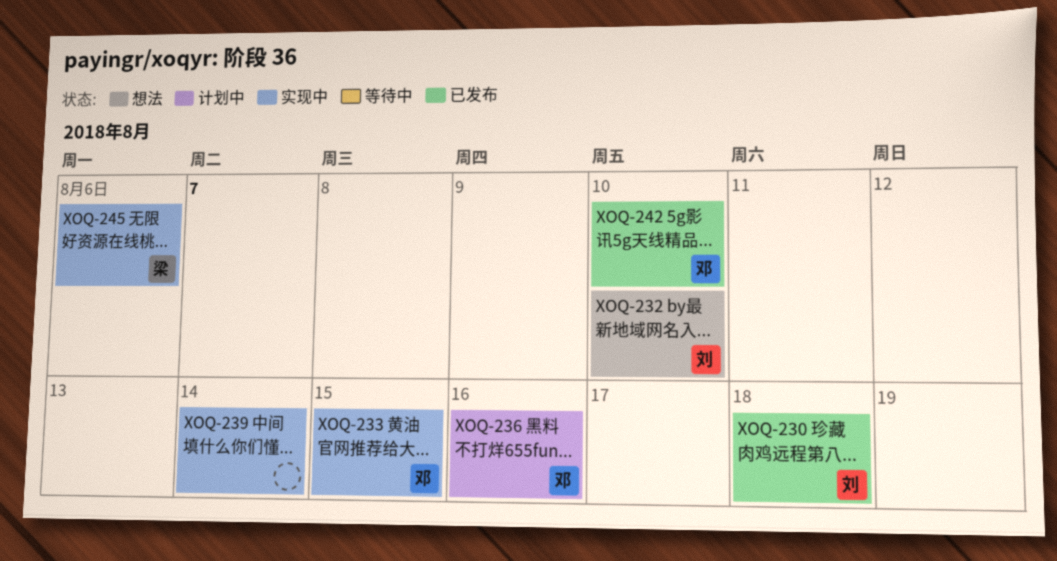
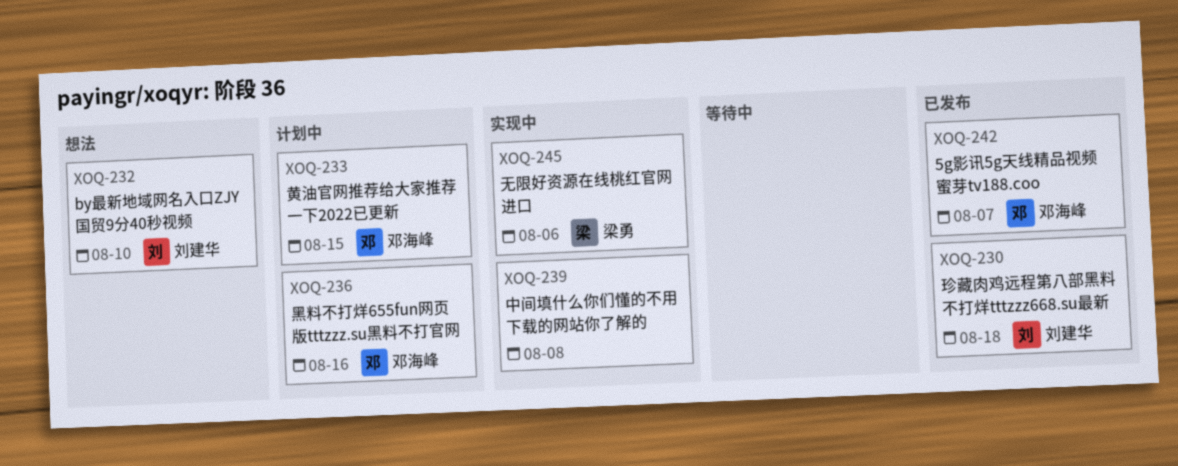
XOQ-233, status: 实现中 -> 计划中
XOQ-239, due: Aug 14 -> Aug 8
XOQ-242, due: Aug 10 -> Aug 7

